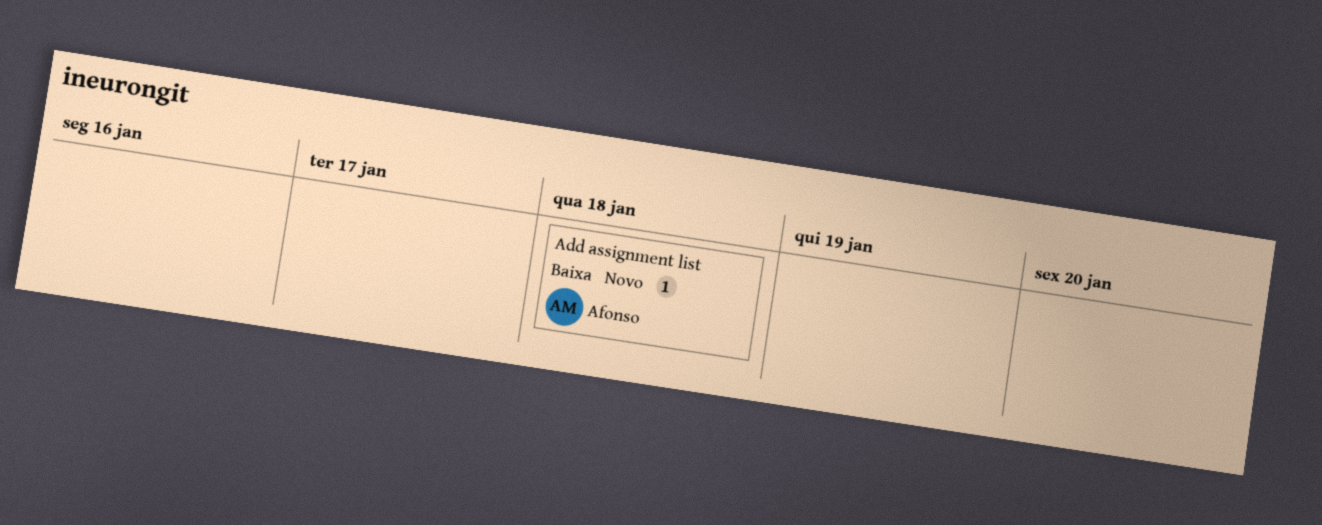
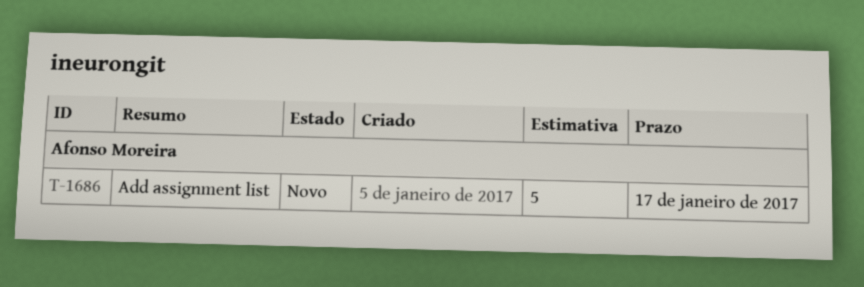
Add assignment list, estimate: 1 -> 5
Add assignment list, due: Jan 18 -> Jan 17

